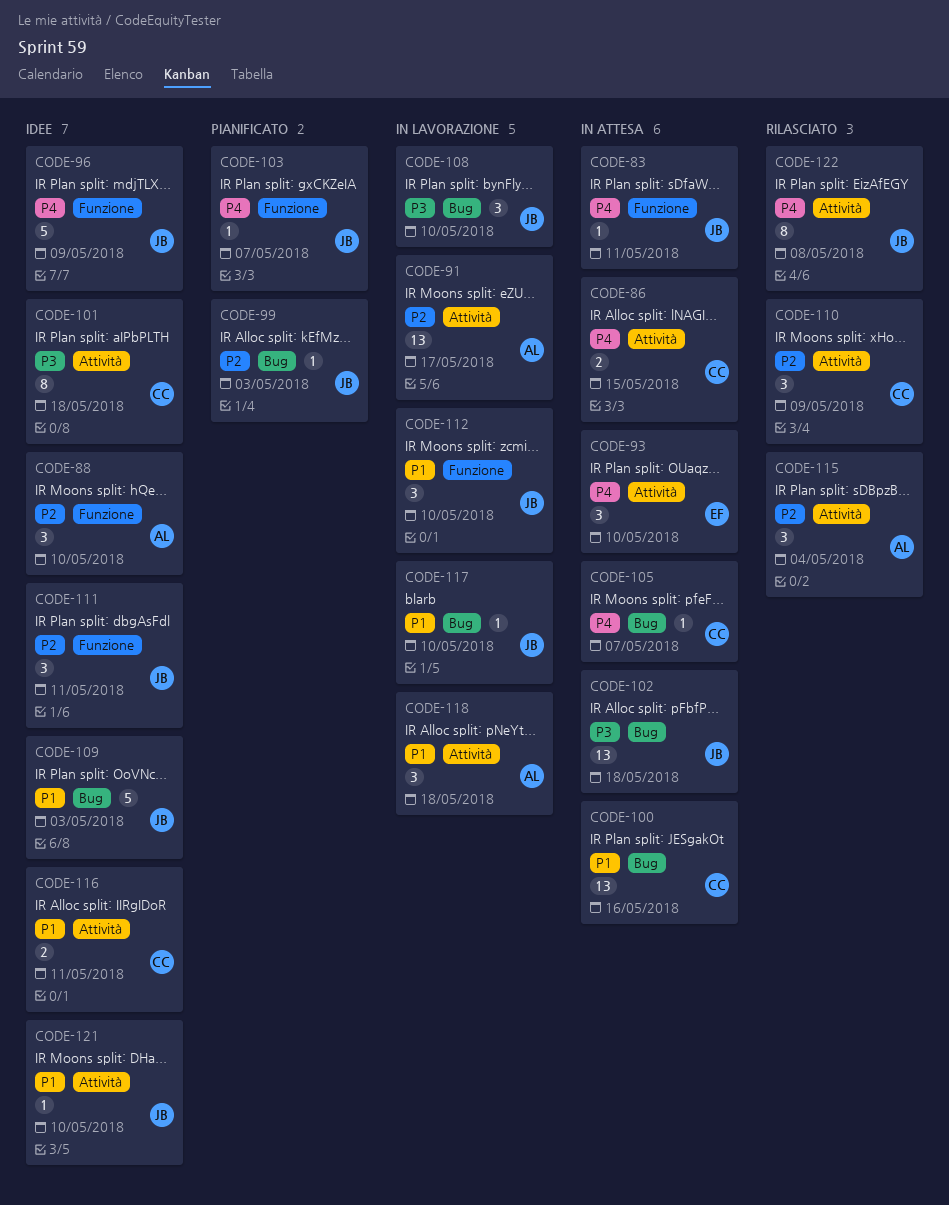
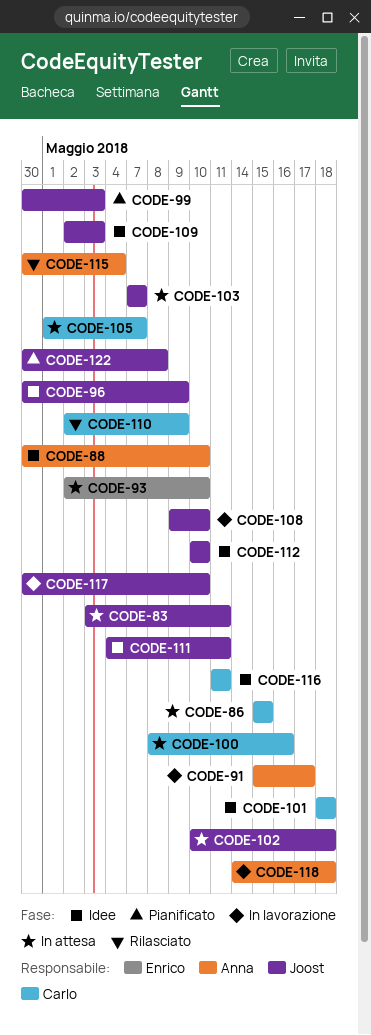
CODE-103, status: Pianificato -> In attesa
CODE-112, status: In lavorazione -> Idee
CODE-121: present -> none
CODE-122, status: Rilasciato -> Pianificato

